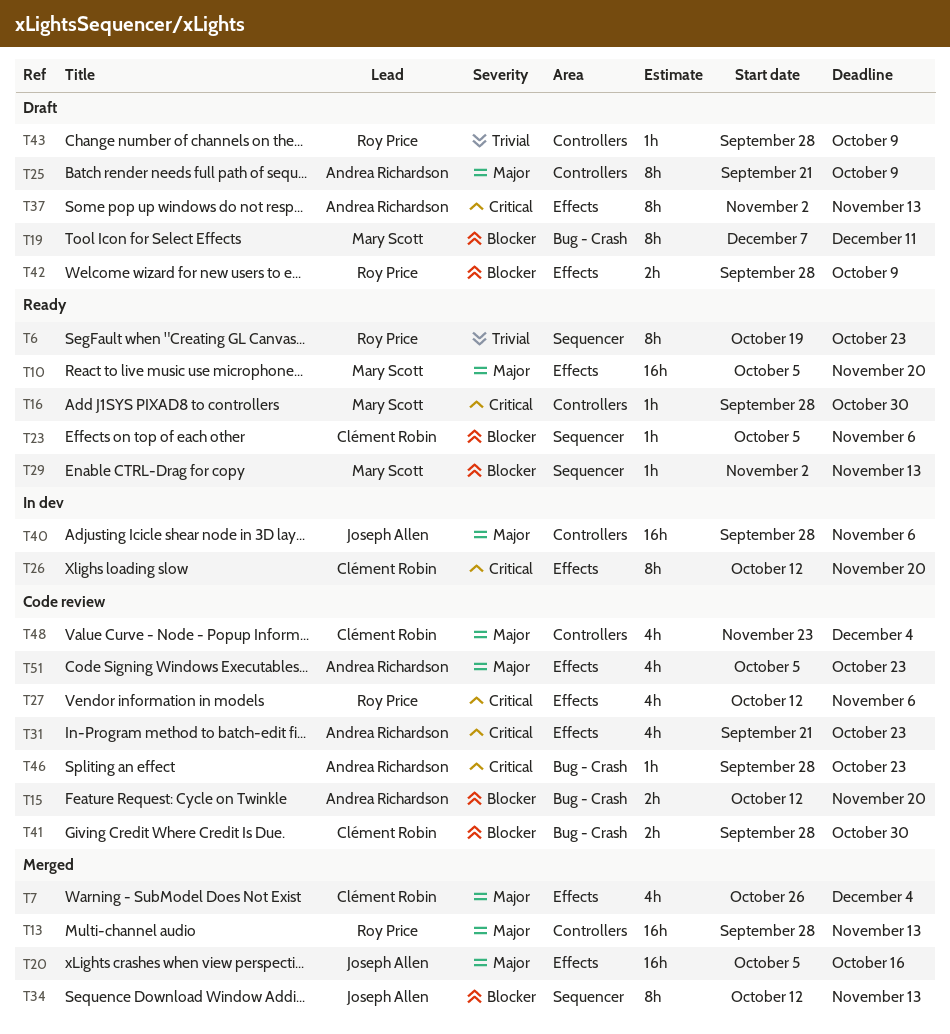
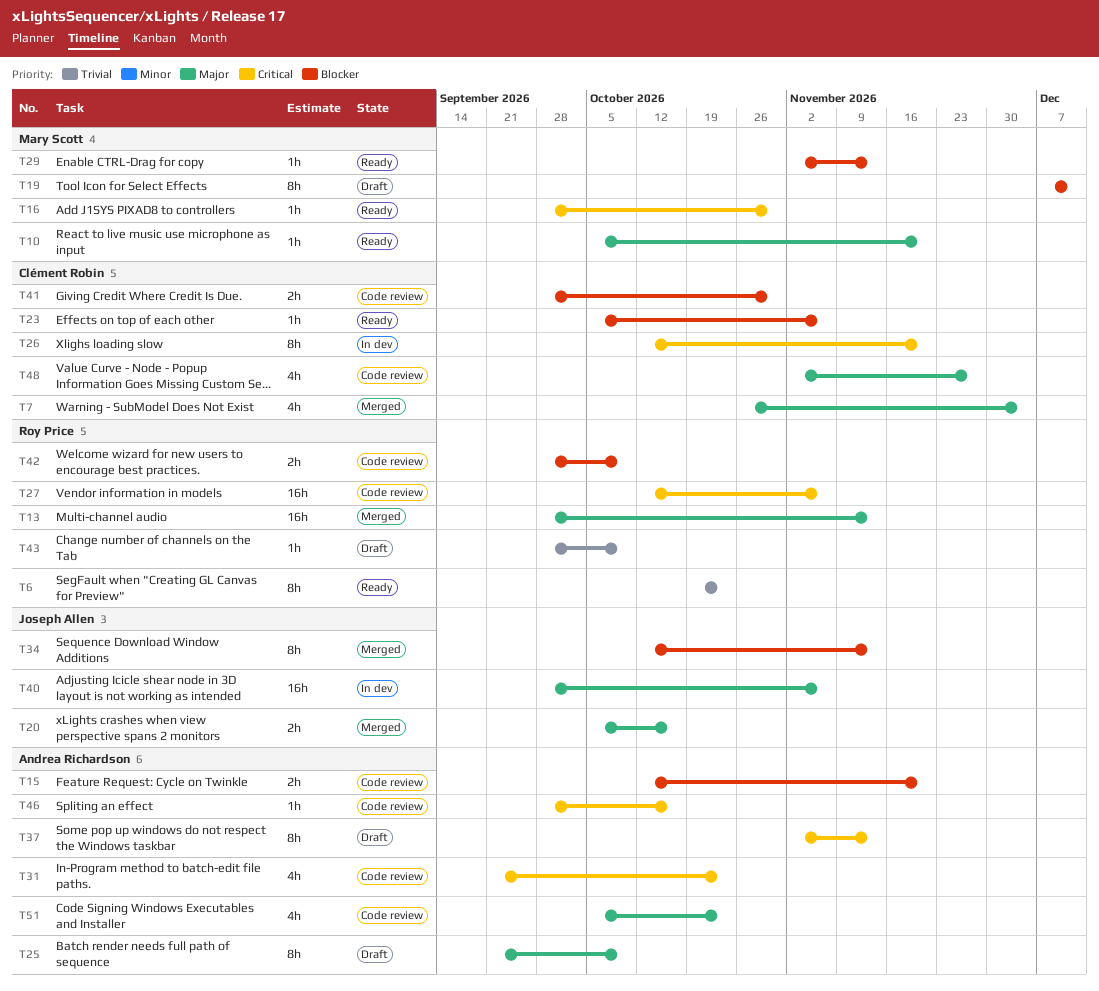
T10, estimate: 16h -> 1h
T20, estimate: 16h -> 2h
T27, estimate: 4h -> 16h
T42, status: Draft -> Code review
T46, due: Oct 23 -> Oct 16
T48, start: Nov 23 -> Nov 2
T48, due: Dec 4 -> Nov 27

